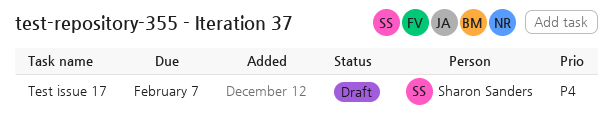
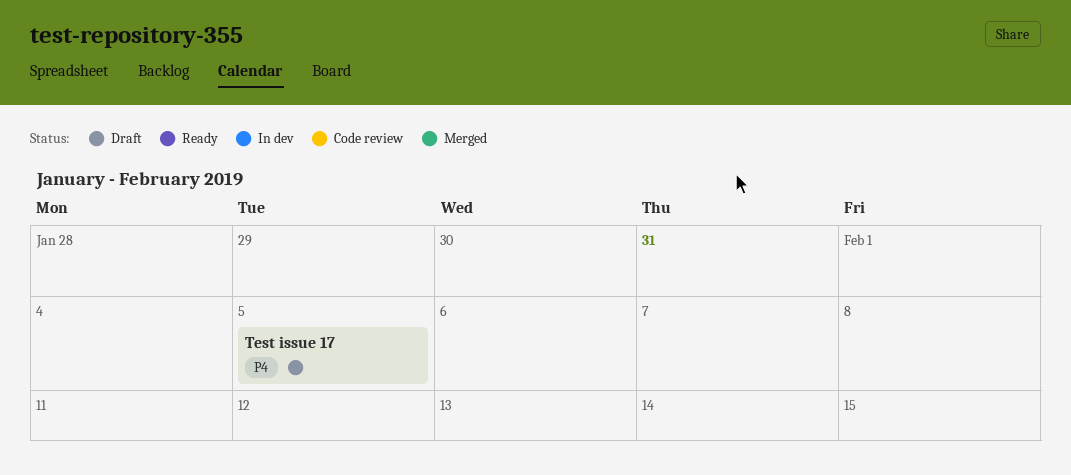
Test issue 17, due: Feb 7 -> Feb 5

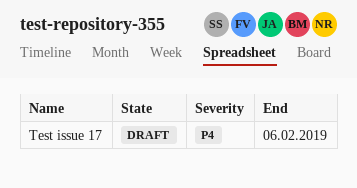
Test issue 17, due: Feb 5 -> Feb 6

